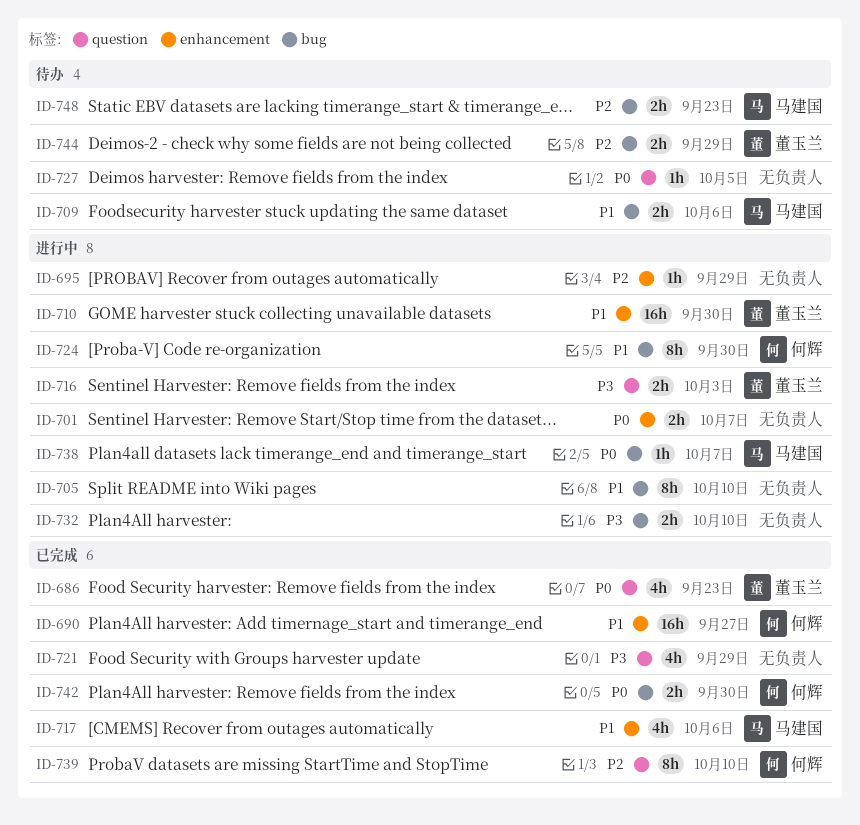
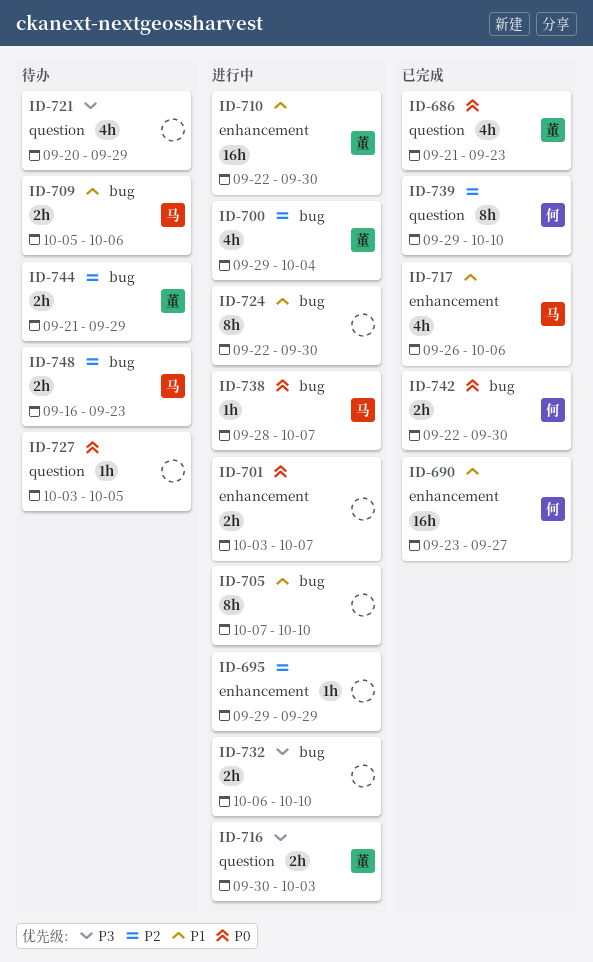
ID-700: none -> present
ID-721, status: 已完成 -> 待办
ID-724, owner: 何辉 -> none

